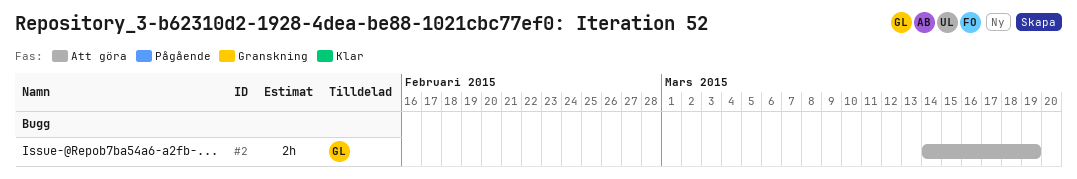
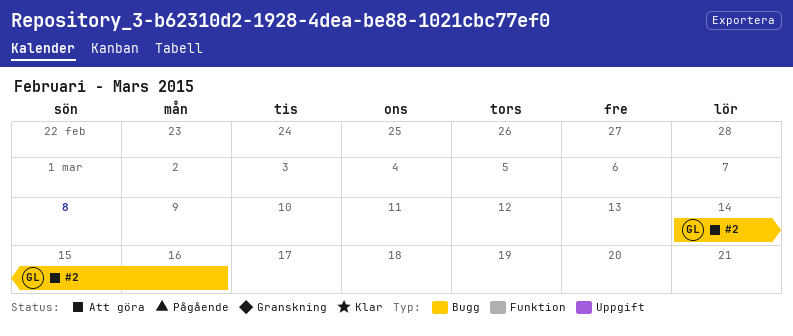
#2, due: Mar 19 -> Mar 16

